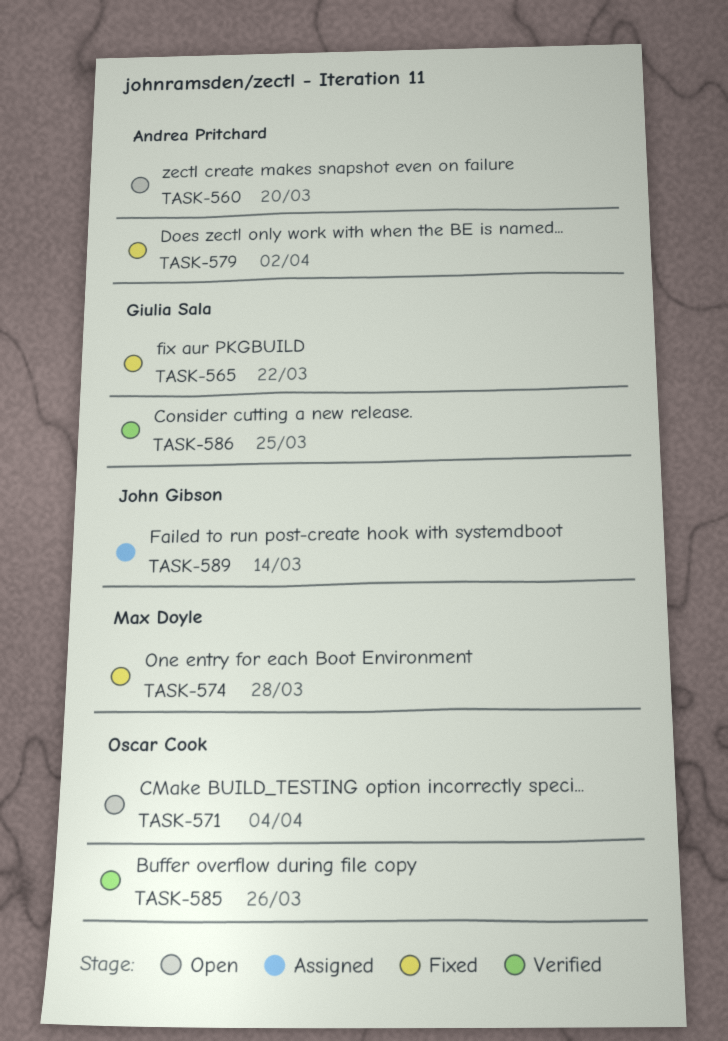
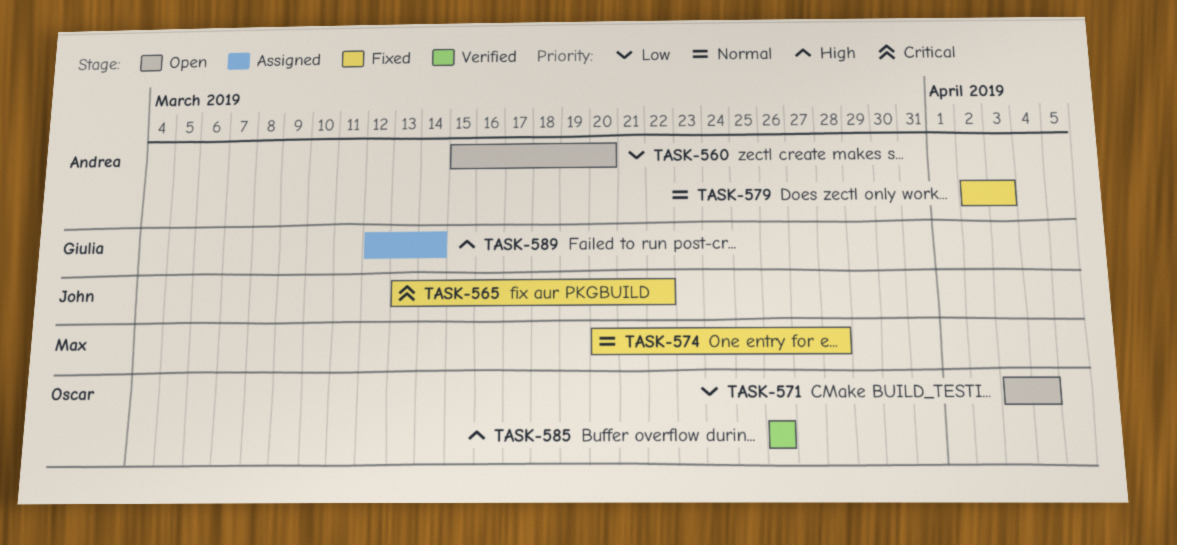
TASK-565, owner: Giulia Sala -> John Gibson
TASK-579, due: Apr 2 -> Apr 3
TASK-586: present -> none
TASK-589, owner: John Gibson -> Giulia Sala

